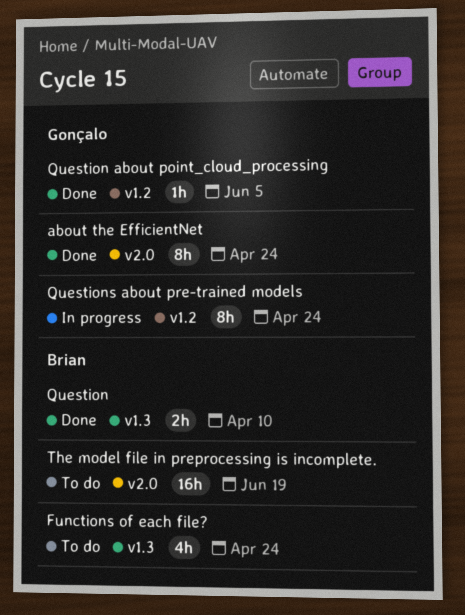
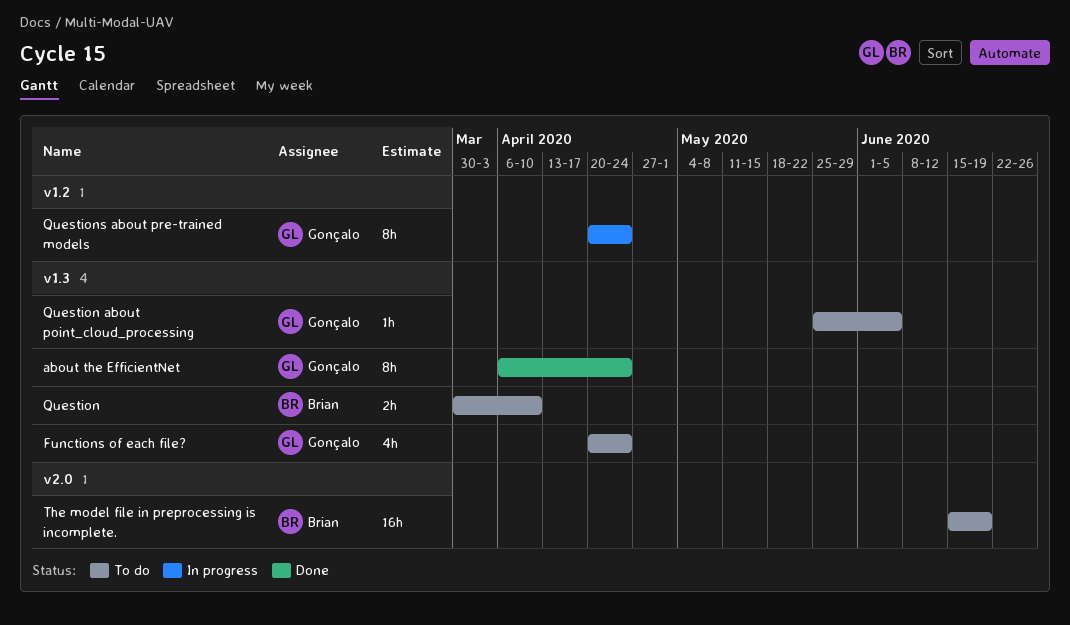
about the EfficientNet, label: v2.0 -> v1.3
Functions of each file?, owner: Brian -> Gonçalo
Question, status: Done -> To do
Question about point_cloud_processing, status: Done -> To do
Question about point_cloud_processing, label: v1.2 -> v1.3

